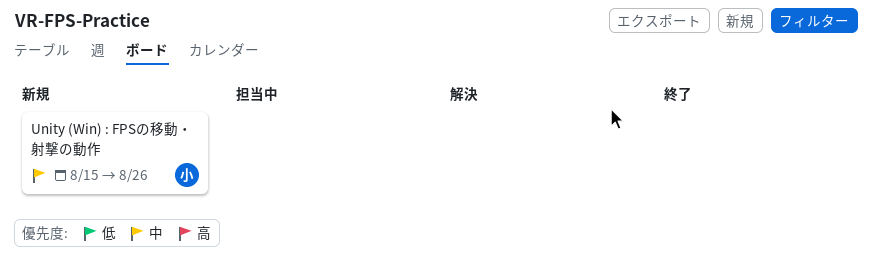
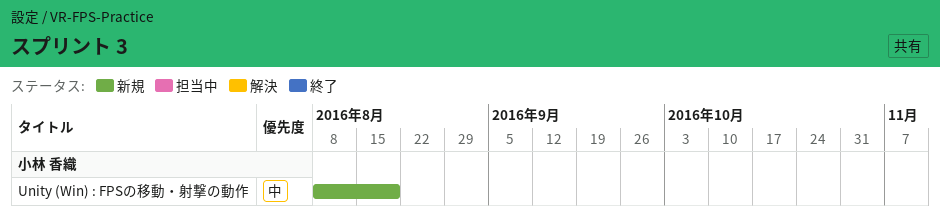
Unity (Win) : FPSの移動・射撃の動作, start: Aug 15 -> Aug 8
Unity (Win) : FPSの移動・射撃の動作, due: Aug 26 -> Aug 19

